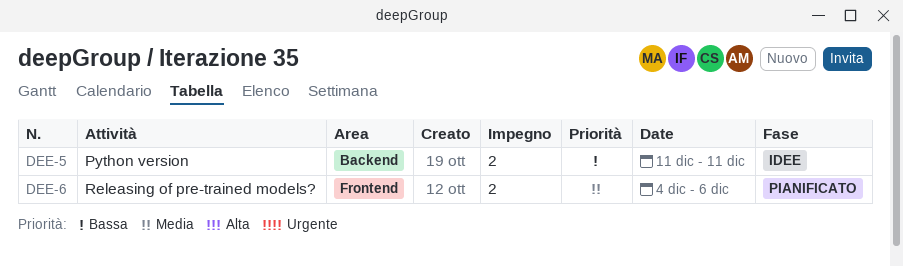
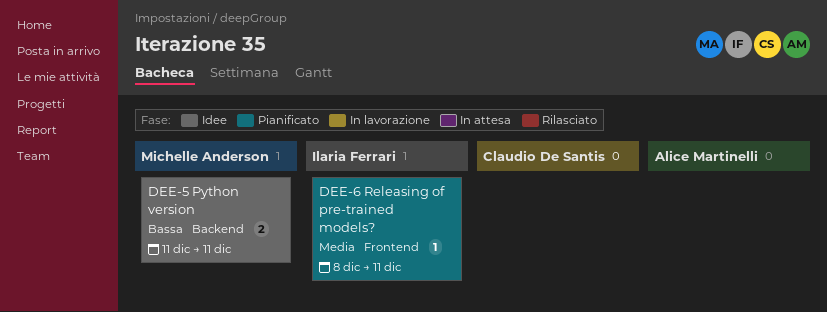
DEE-6, estimate: 2 -> 1
DEE-6, start: Dec 4 -> Dec 8
DEE-6, due: Dec 6 -> Dec 11

